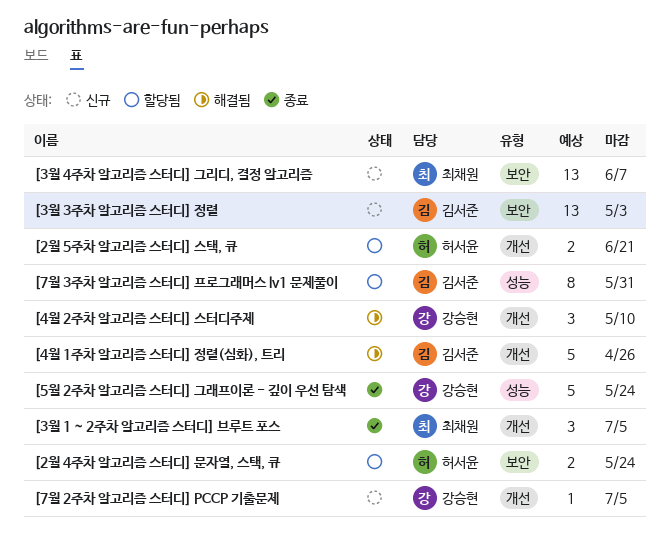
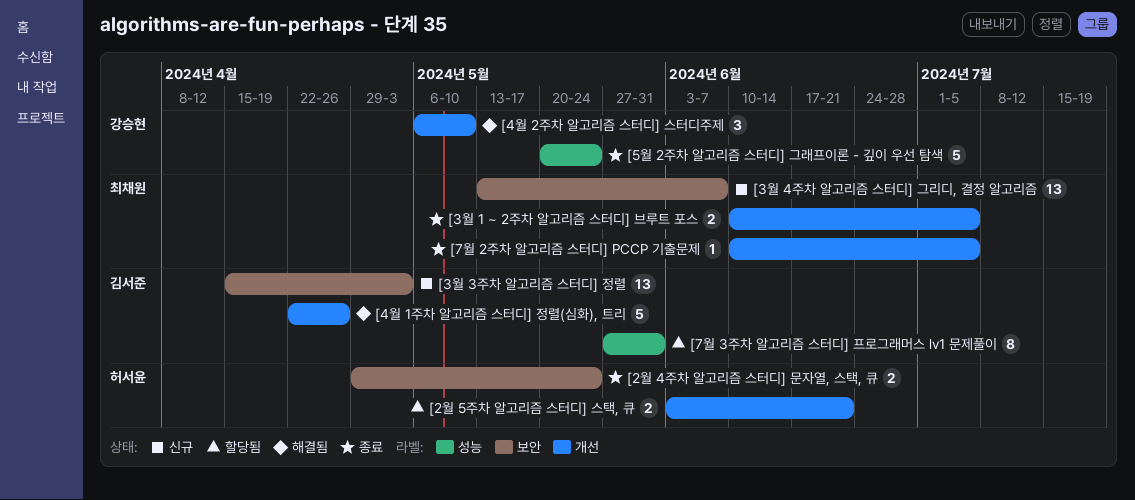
[2월 4주차 알고리즘 스터디] 문자열, 스택, 큐, status: 할당됨 -> 종료
[3월 1 ~ 2주차 알고리즘 스터디] 브루트 포스, estimate: 3 -> 2
[7월 2주차 알고리즘 스터디] PCCP 기출문제, status: 신규 -> 종료
[7월 2주차 알고리즘 스터디] PCCP 기출문제, owner: 강승현 -> 최채원

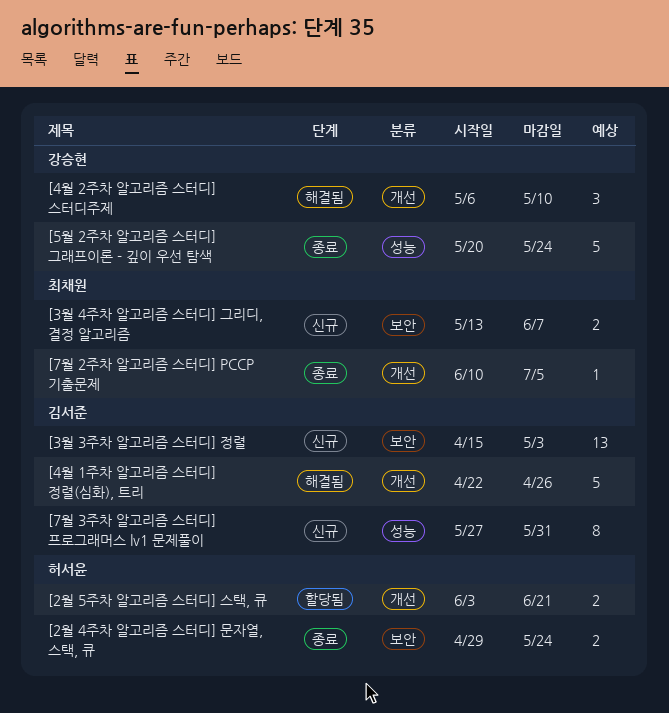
[3월 1 ~ 2주차 알고리즘 스터디] 브루트 포스: present -> none
[3월 4주차 알고리즘 스터디] 그리디, 결정 알고리즘, estimate: 13 -> 2
[7월 3주차 알고리즘 스터디] 프로그래머스 lv1 문제풀이, status: 할당됨 -> 신규

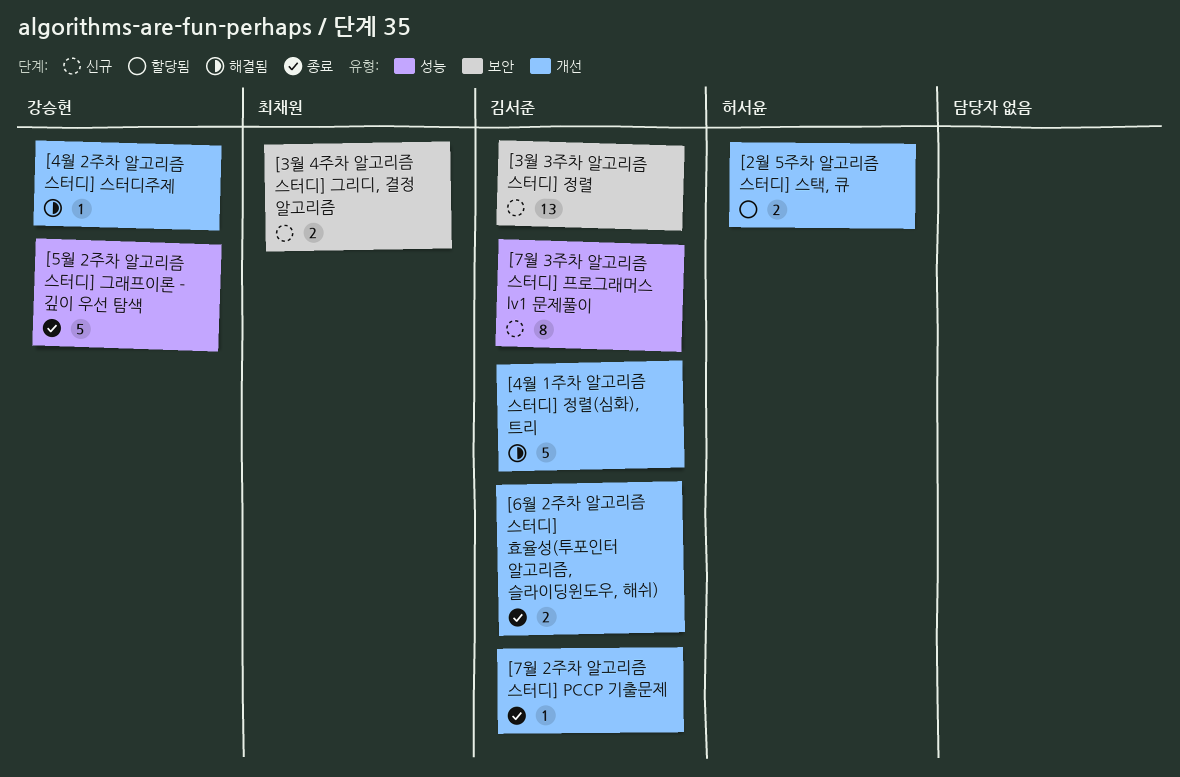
[2월 4주차 알고리즘 스터디] 문자열, 스택, 큐: present -> none
[4월 2주차 알고리즘 스터디] 스터디주제, estimate: 3 -> 1
[6월 2주차 알고리즘 스터디] 효율성(투포인터 알고리즘, 슬라이딩윈도우, 해쉬): none -> present
[7월 2주차 알고리즘 스터디] PCCP 기출문제, owner: 최채원 -> 김서준

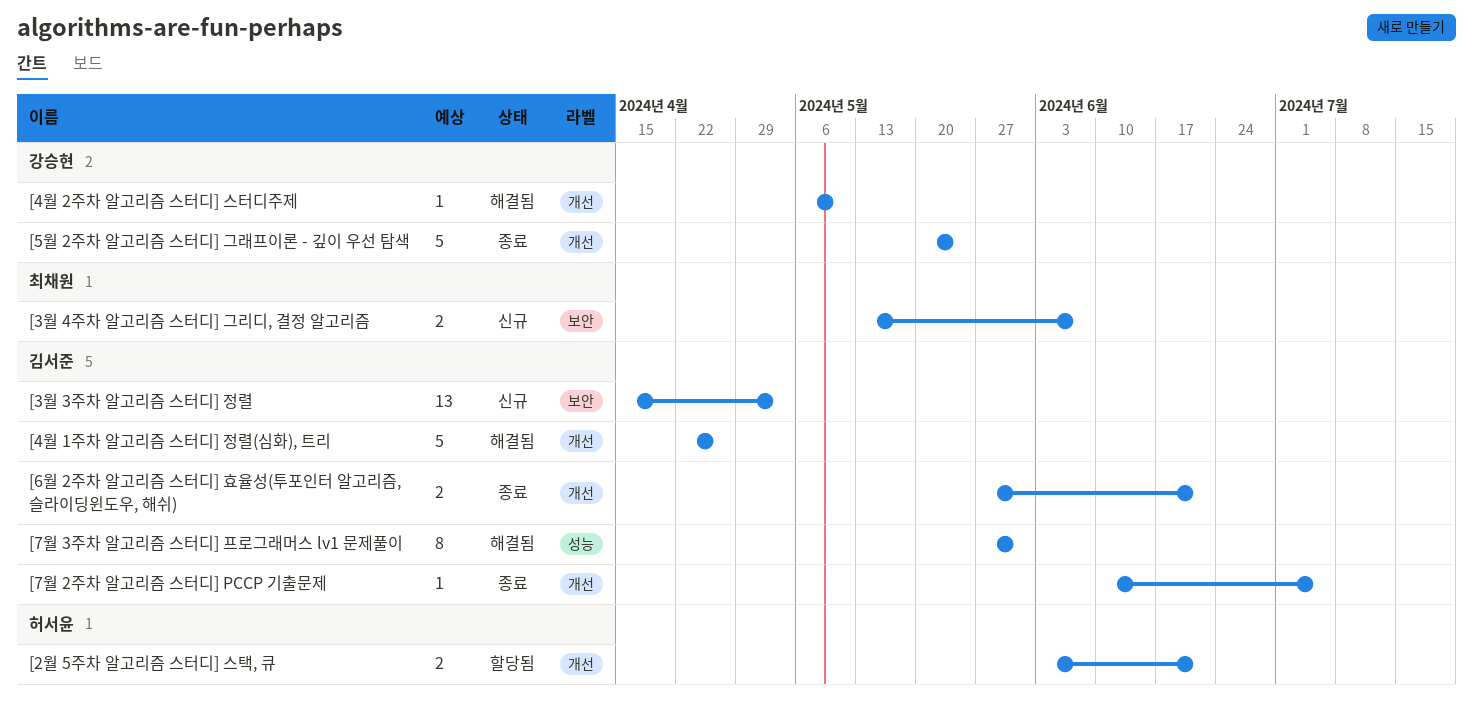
[5월 2주차 알고리즘 스터디] 그래프이론 - 깊이 우선 탐색, label: 성능 -> 개선
[7월 3주차 알고리즘 스터디] 프로그래머스 lv1 문제풀이, status: 신규 -> 해결됨

